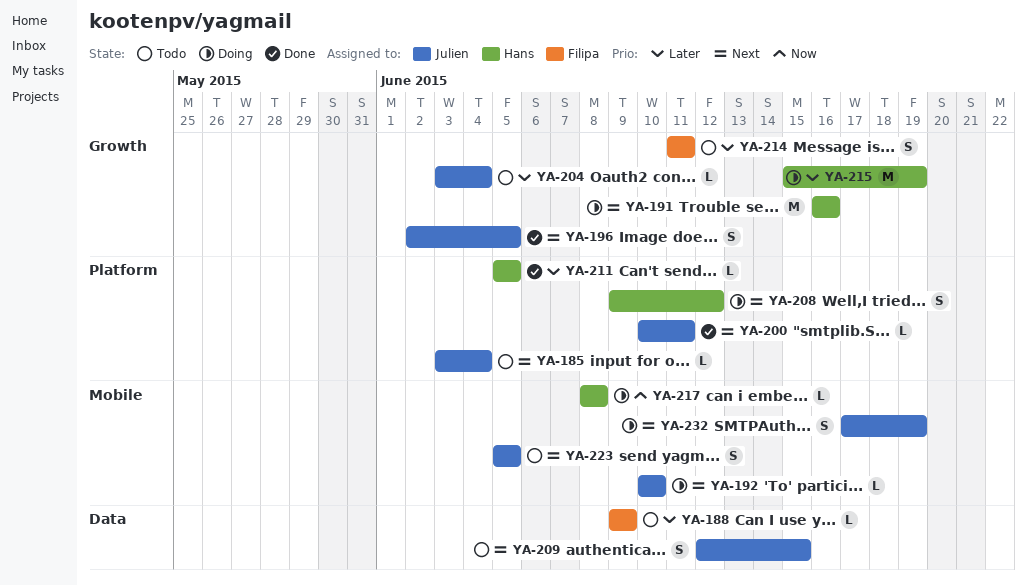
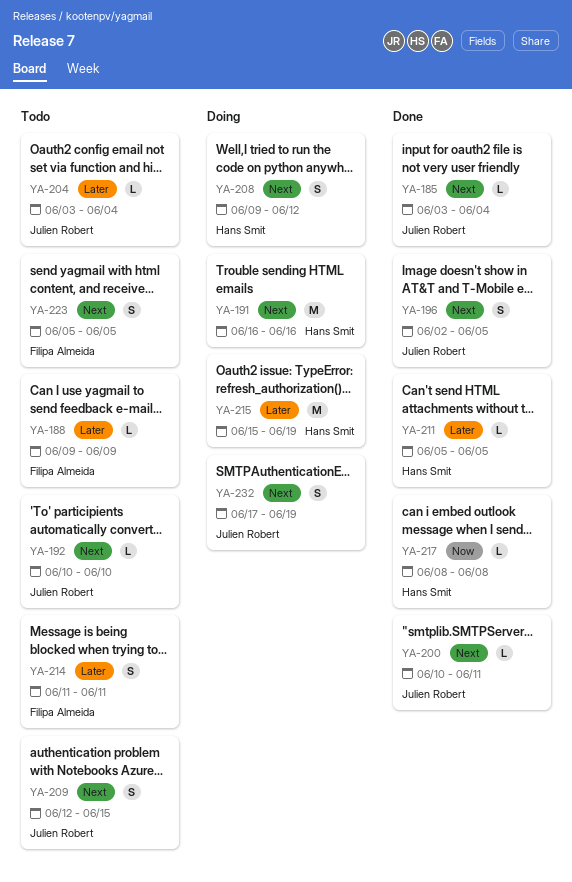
YA-185, status: Todo -> Done
YA-192, status: Doing -> Todo
YA-217, status: Doing -> Done
YA-223, owner: Julien Robert -> Filipa Almeida

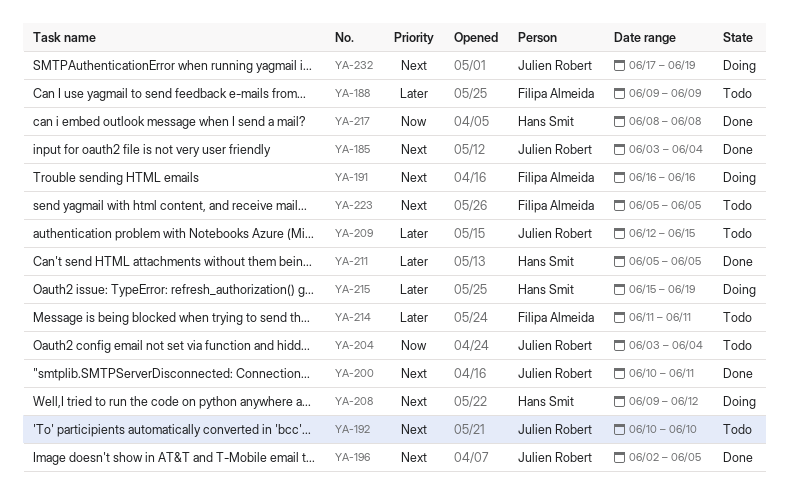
YA-191, owner: Hans Smit -> Filipa Almeida
YA-204, priority: Later -> Now
YA-209, priority: Next -> Later

